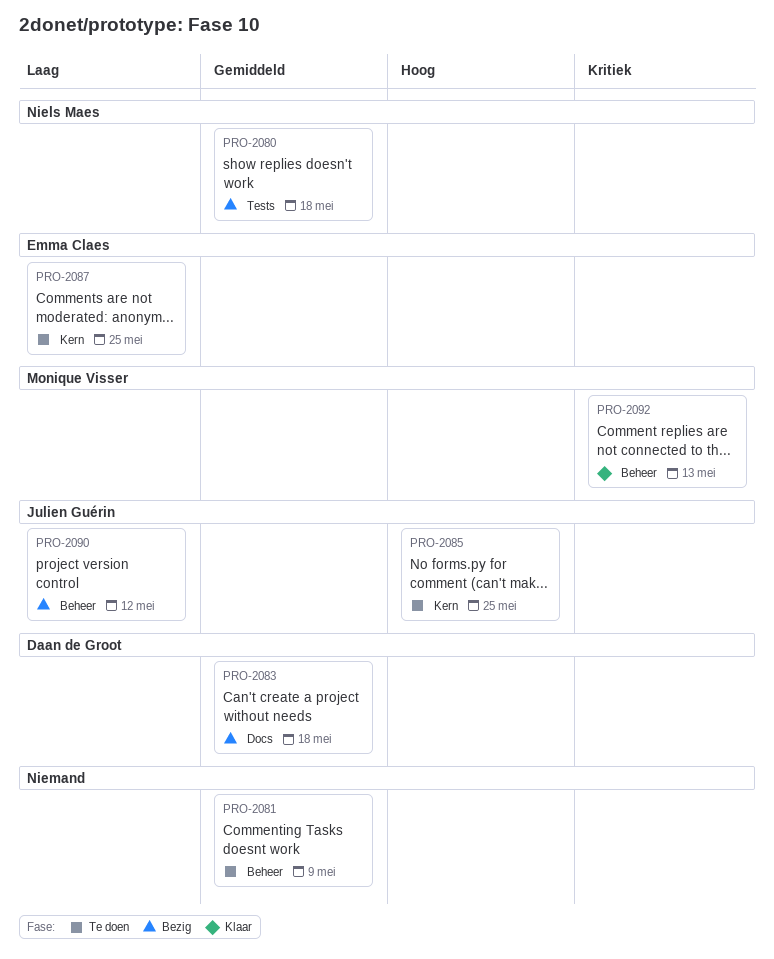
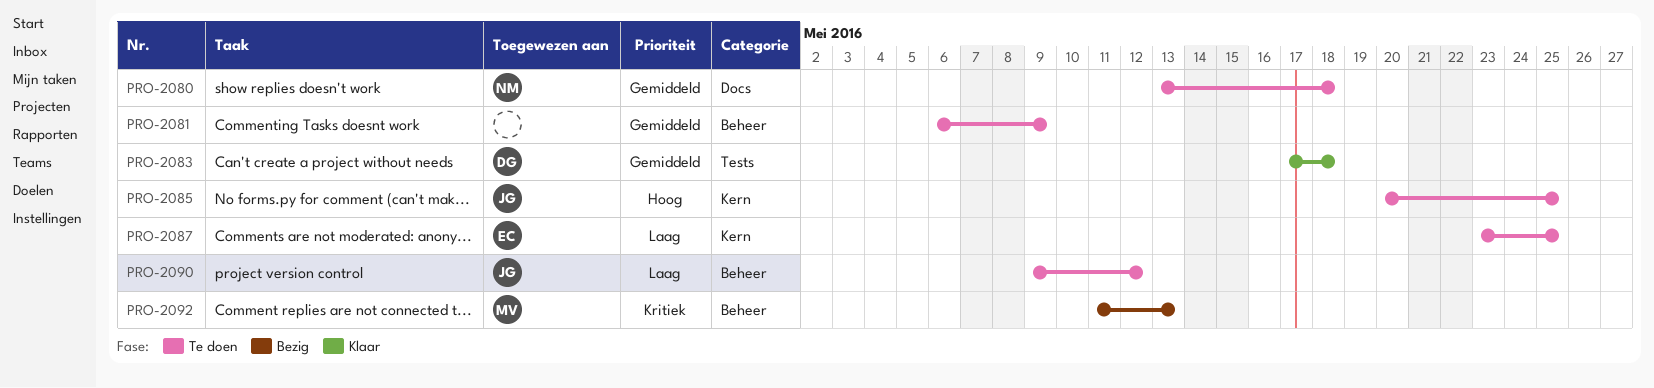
PRO-2080, status: Bezig -> Te doen
PRO-2080, label: Tests -> Docs
PRO-2083, status: Bezig -> Klaar
PRO-2083, label: Docs -> Tests
PRO-2090, status: Bezig -> Te doen
PRO-2092, status: Klaar -> Bezig

